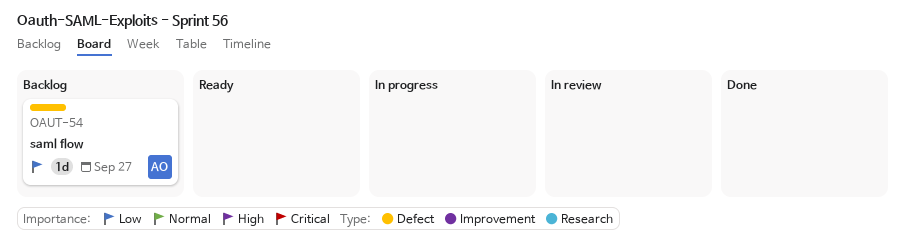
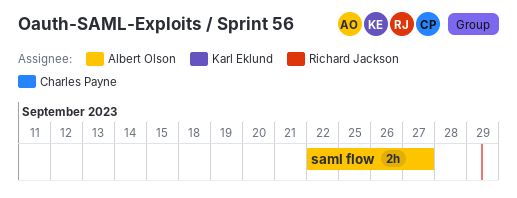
saml flow, estimate: 1d -> 2h

